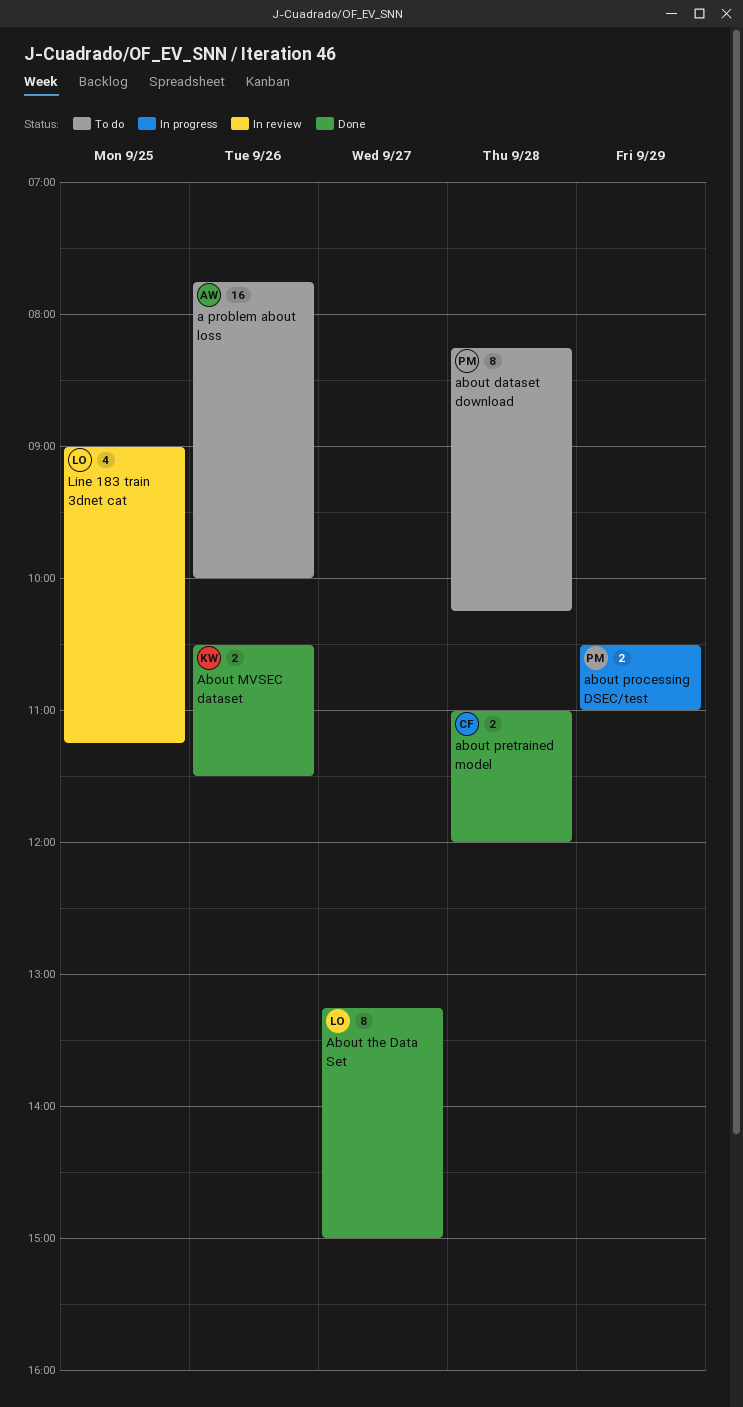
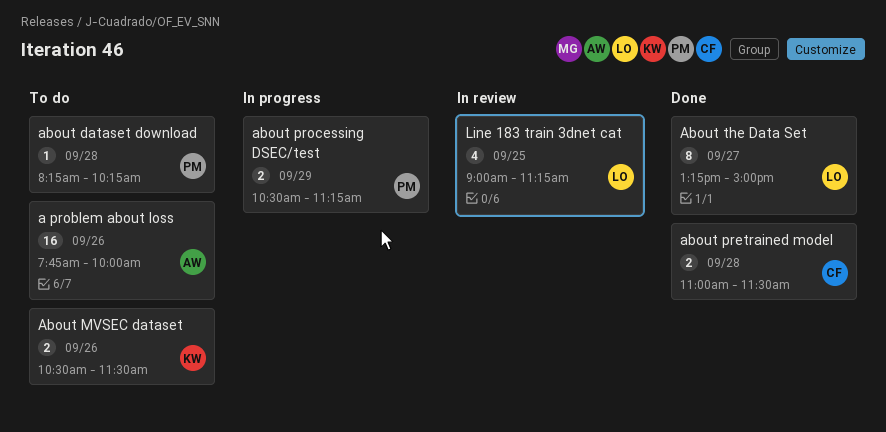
about dataset download, estimate: 8 -> 1
About MVSEC dataset, status: Done -> To do
about pretrained model, ends: 12:00 -> 11:30
about processing DSEC/test, ends: 11:00 -> 11:15

